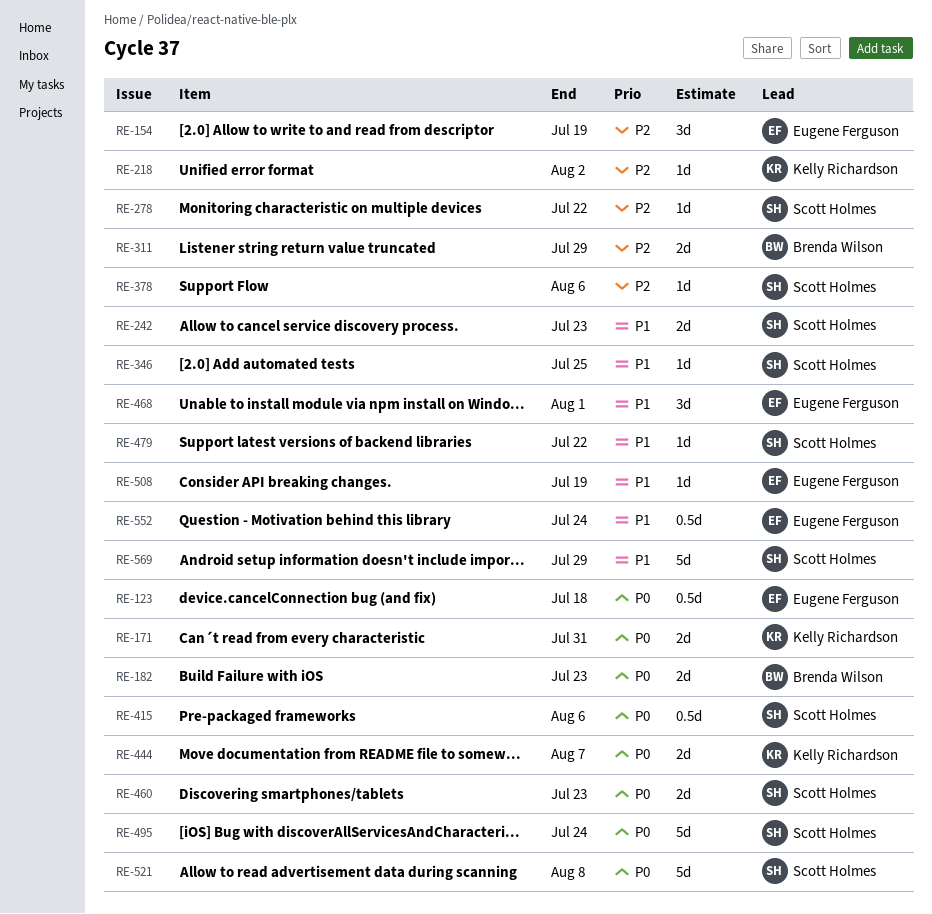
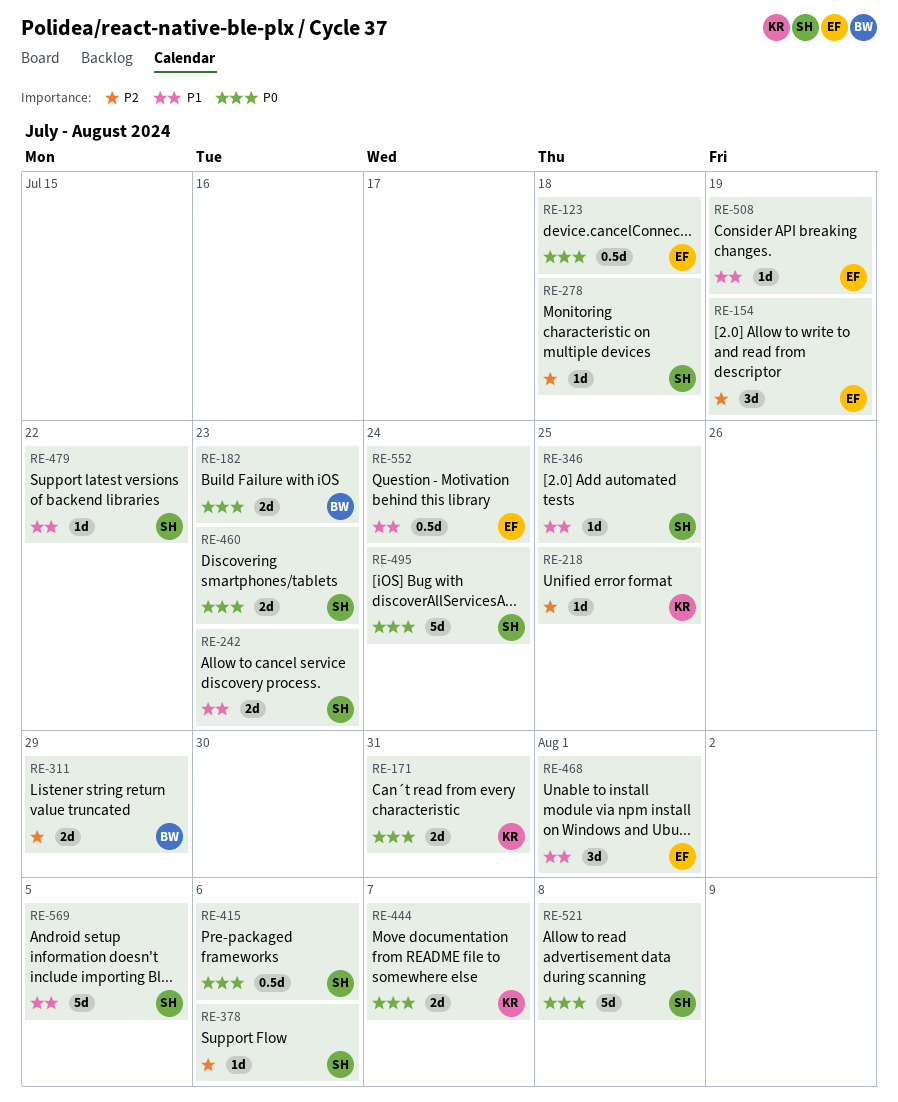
RE-218, due: Aug 2 -> Jul 25
RE-278, due: Jul 22 -> Jul 18
RE-569, due: Jul 29 -> Aug 5

